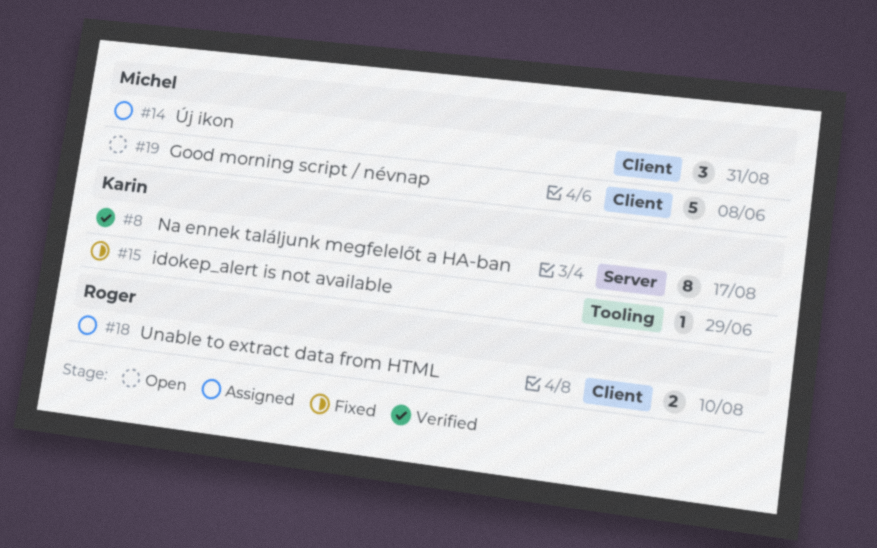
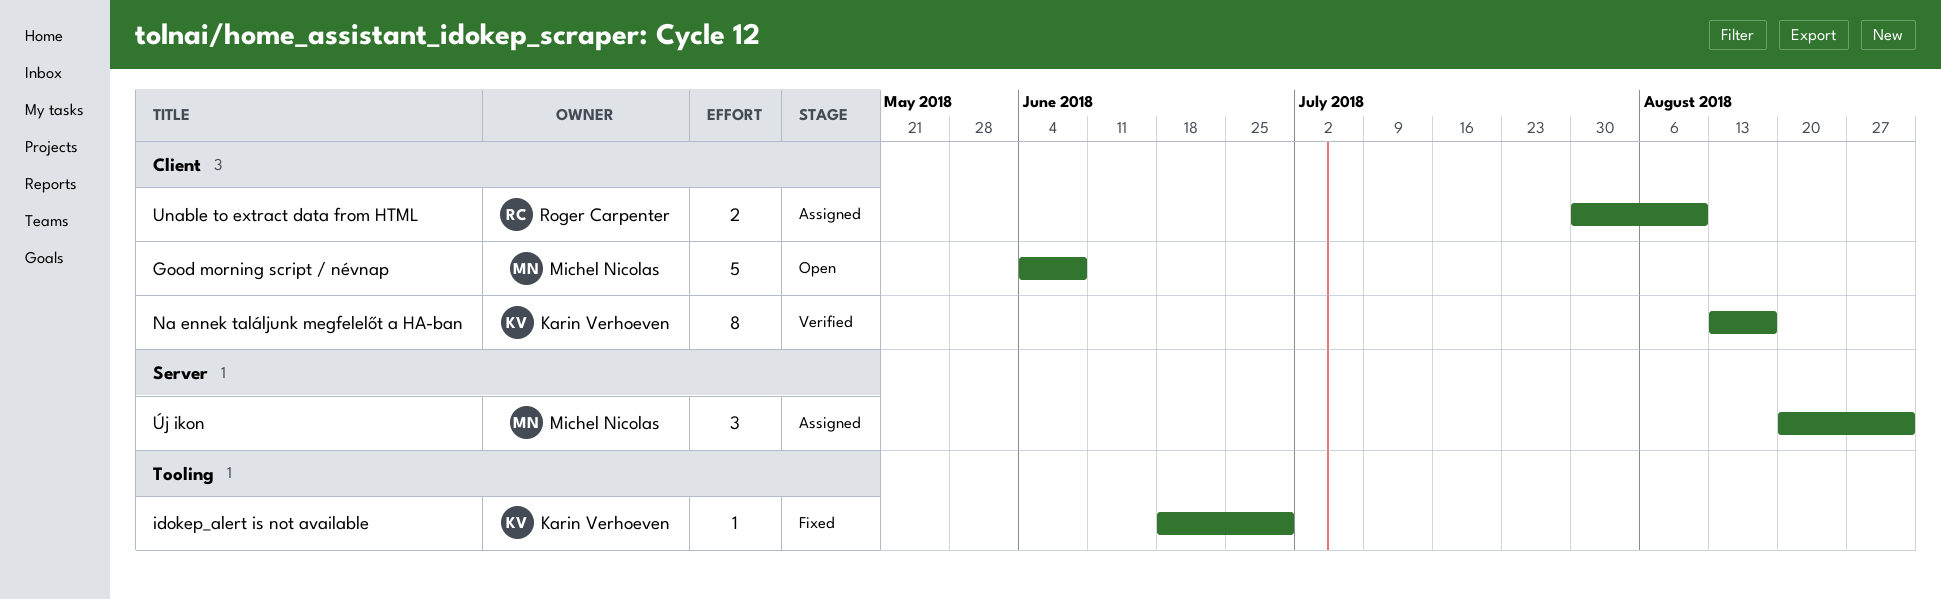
Na ennek találjunk megfelelőt a HA-ban, label: Server -> Client
Új ikon, label: Client -> Server

